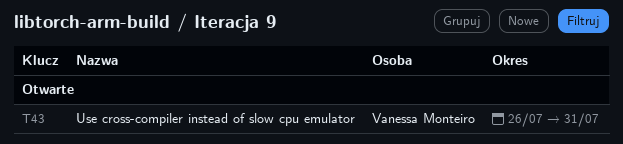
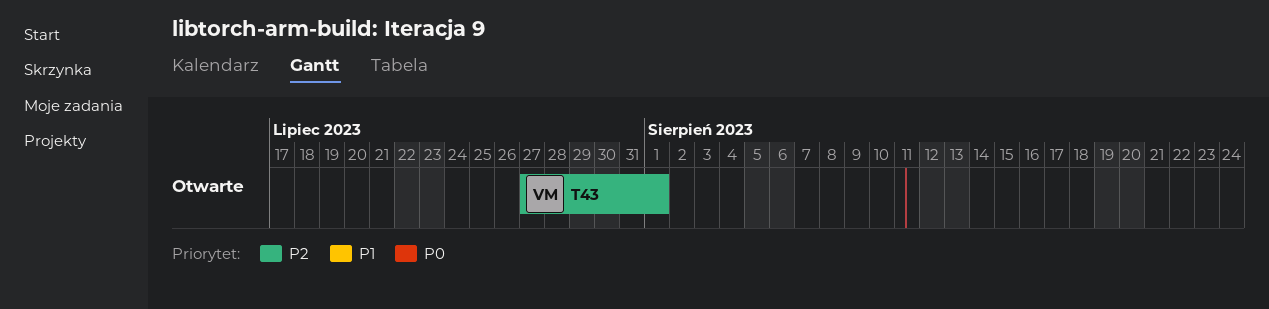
T43, start: Jul 26 -> Jul 27
T43, due: Jul 31 -> Aug 1

